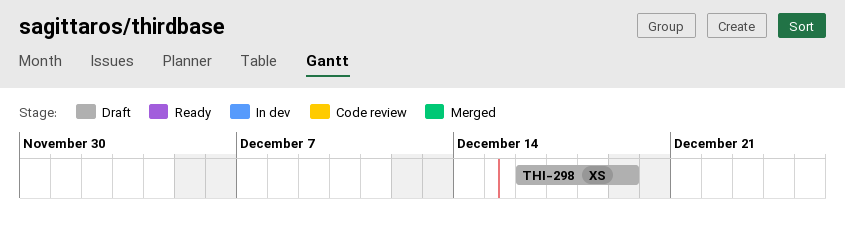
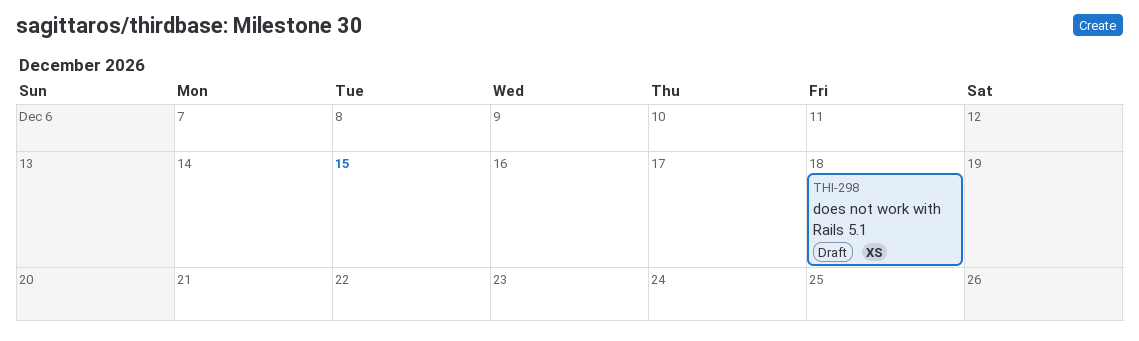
THI-298, due: Dec 19 -> Dec 18

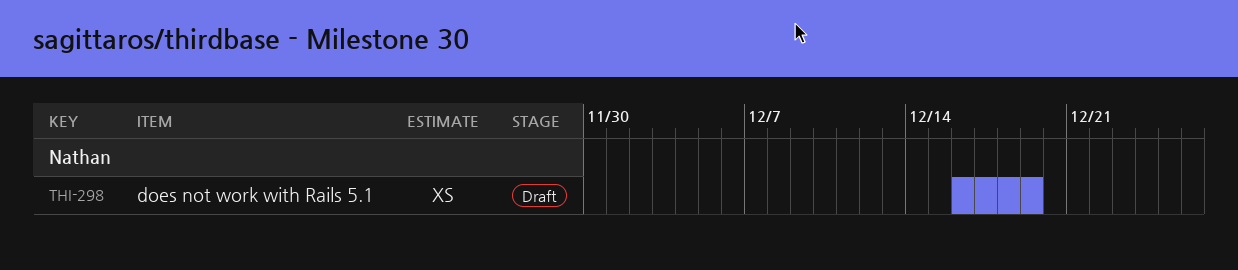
THI-298, due: Dec 18 -> Dec 19

